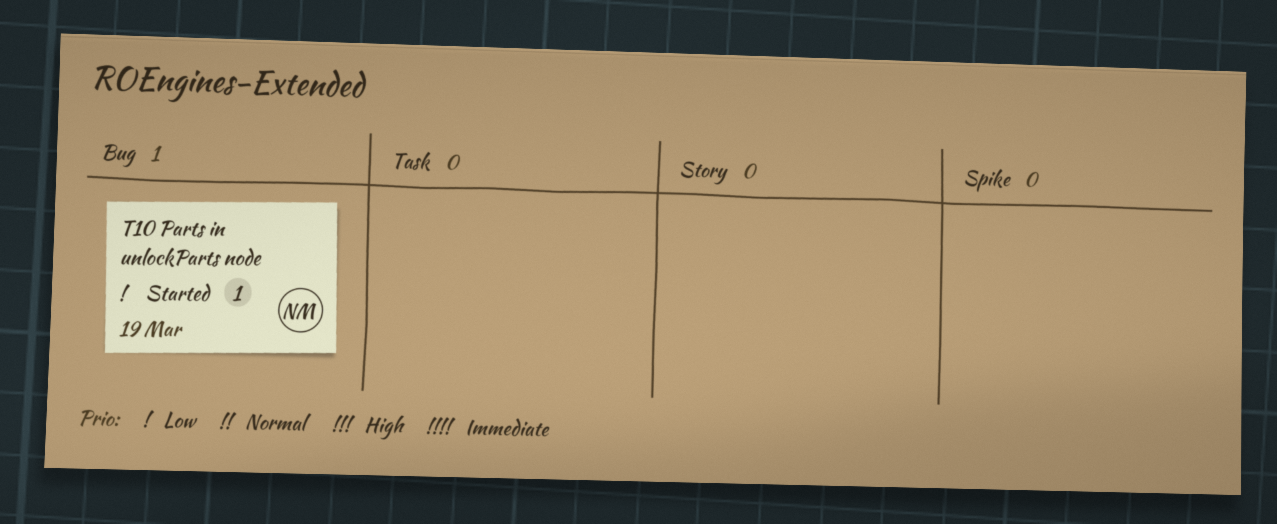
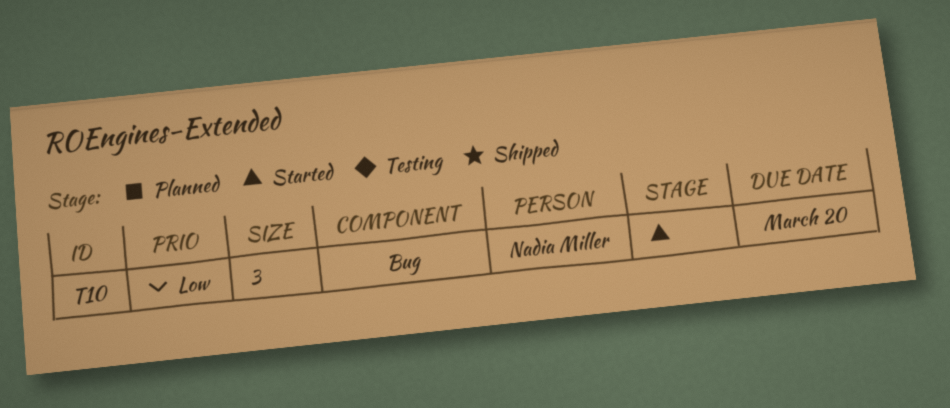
T10, estimate: 1 -> 3
T10, due: Mar 19 -> Mar 20

